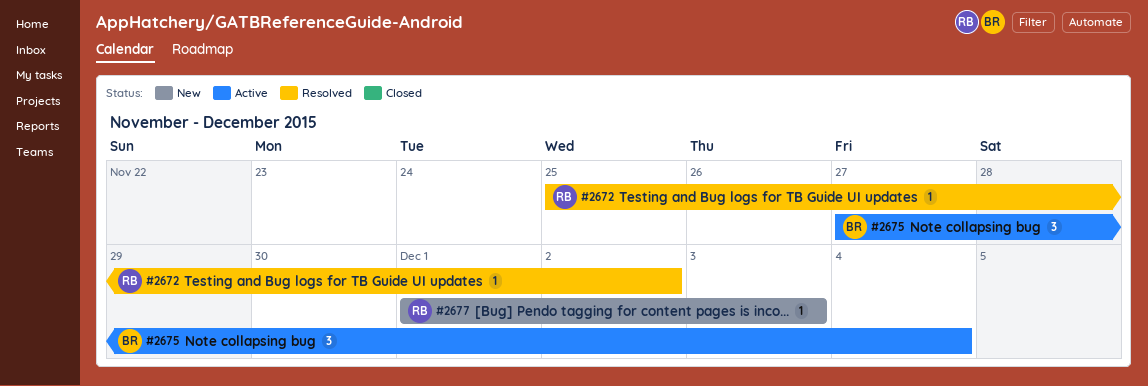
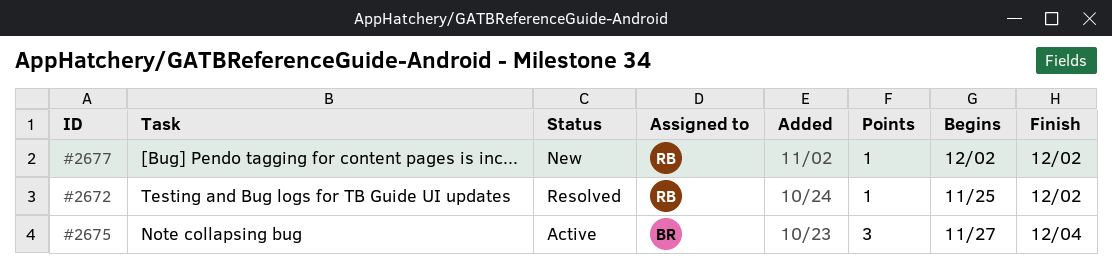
#2677, start: Dec 1 -> Dec 2
#2677, due: Dec 3 -> Dec 2

